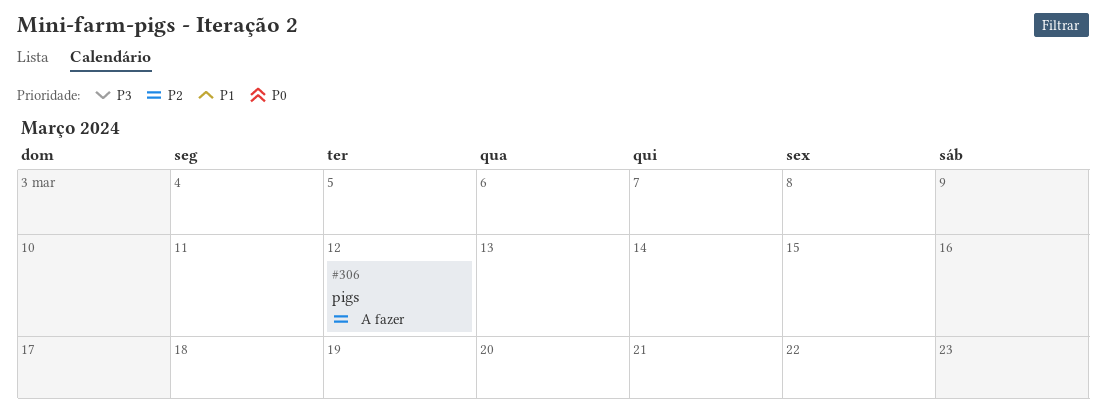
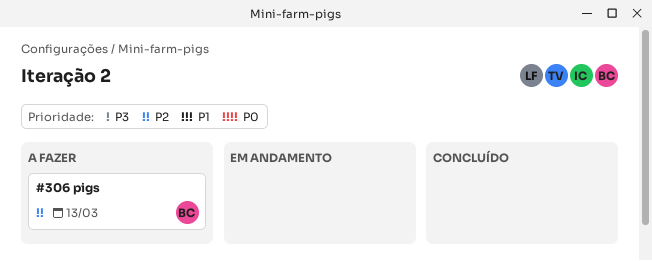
#306, due: Mar 12 -> Mar 13

